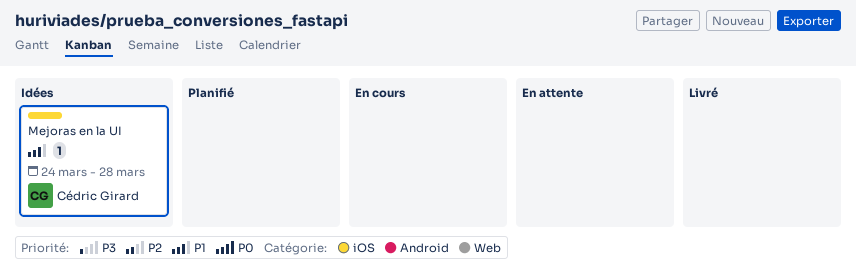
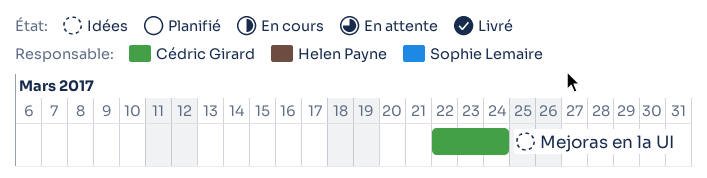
Mejoras en la UI, start: Mar 24 -> Mar 22
Mejoras en la UI, due: Mar 28 -> Mar 24

